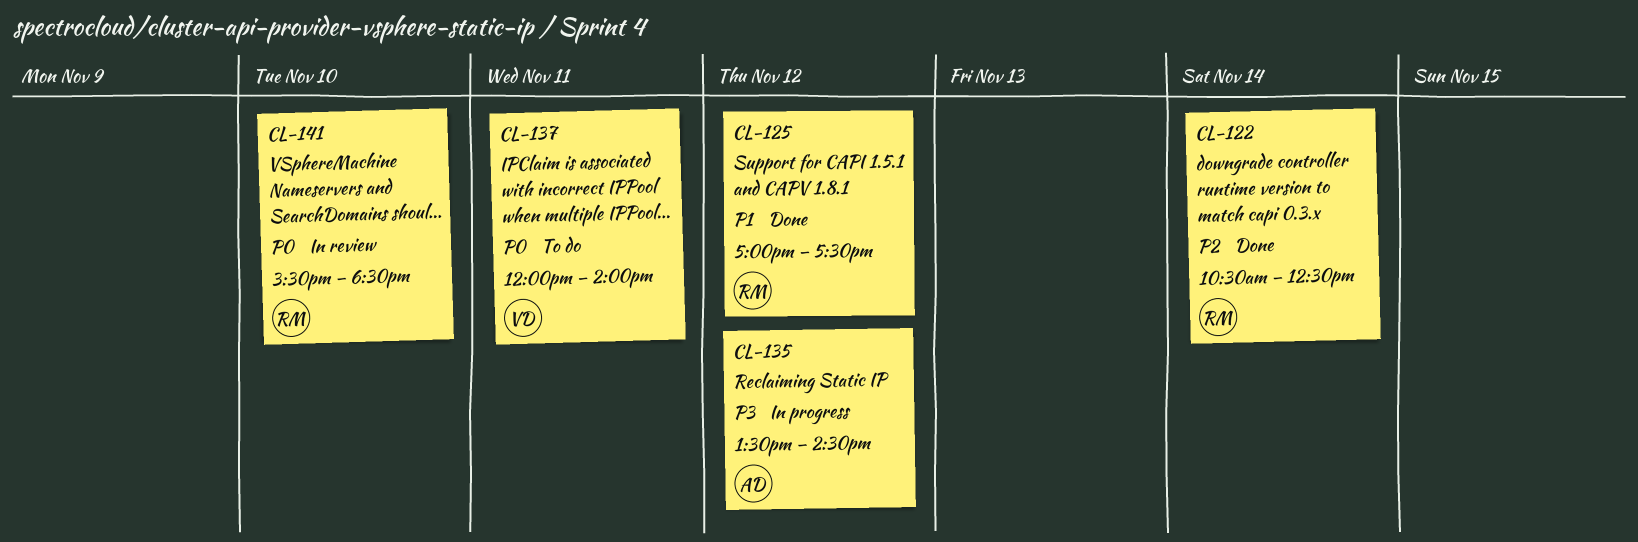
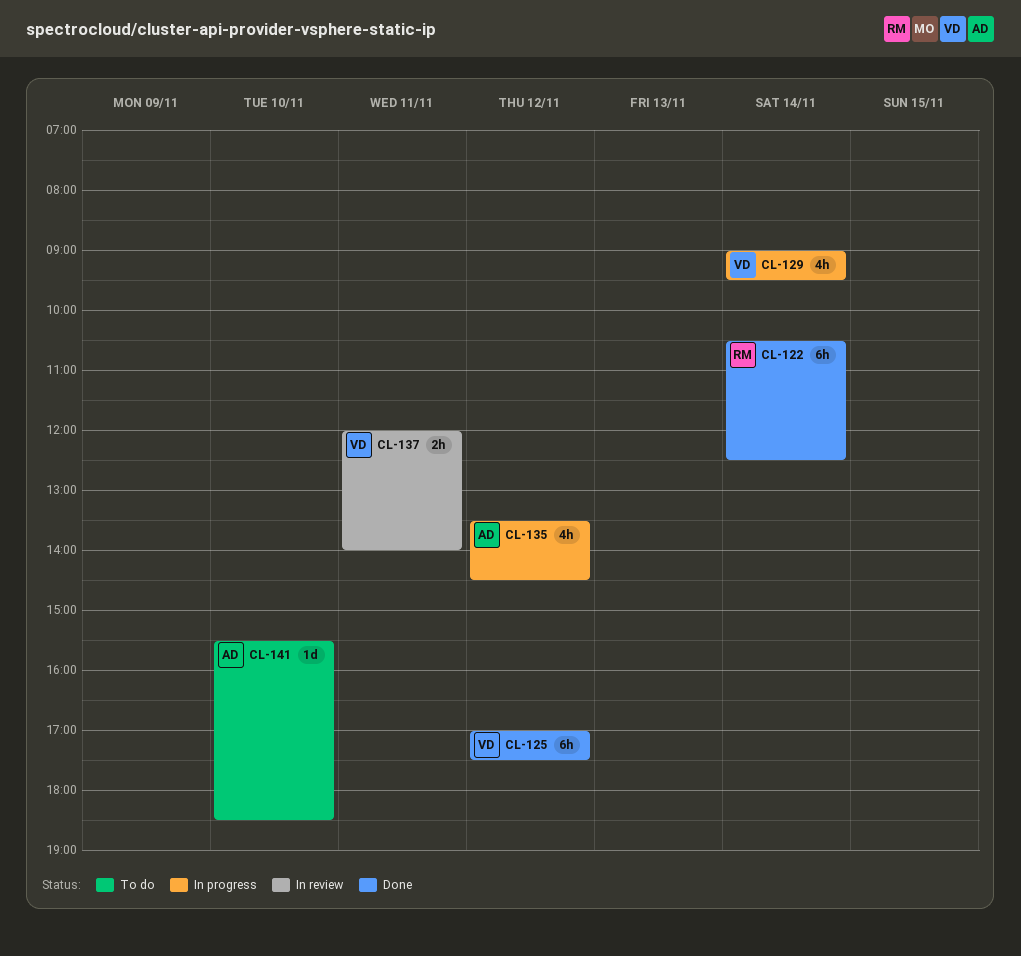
CL-125, owner: RM -> VD
CL-129: none -> present
CL-137, status: To do -> In review
CL-141, status: In review -> To do
CL-141, owner: RM -> AD

